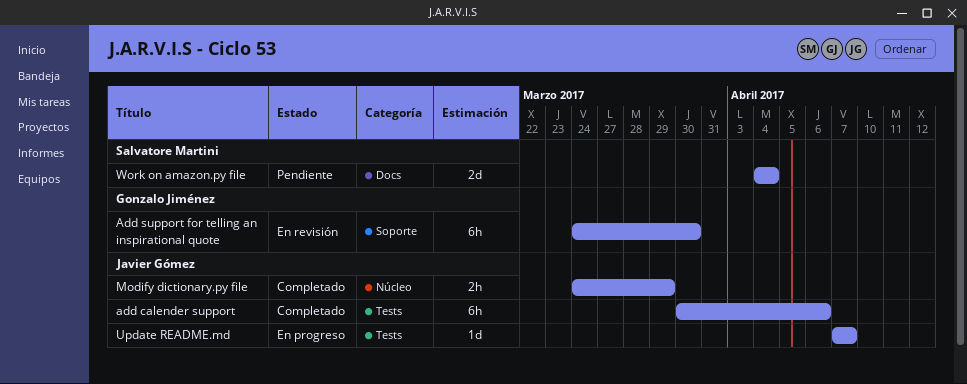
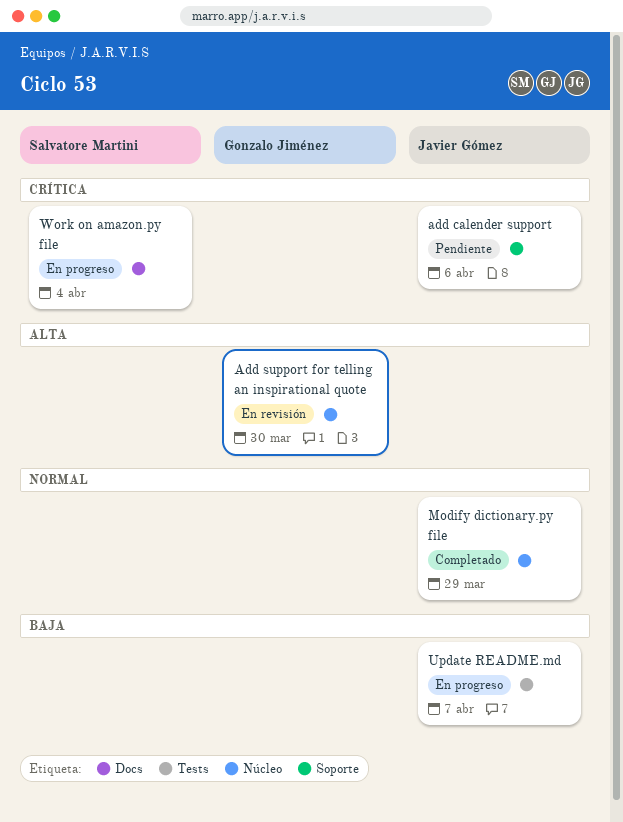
add calender support, status: Completado -> Pendiente
add calender support, label: Tests -> Soporte
Add support for telling an inspirational quote, label: Soporte -> Núcleo
Work on amazon.py file, status: Pendiente -> En progreso

